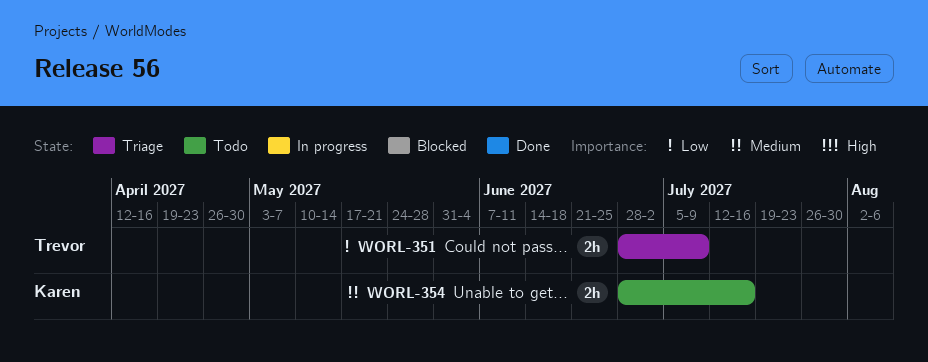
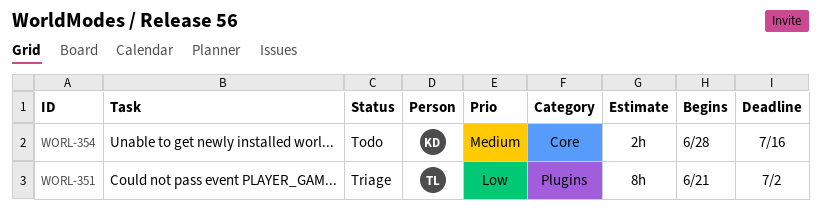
WORL-351, estimate: 2h -> 8h
WORL-351, start: Jun 28 -> Jun 21
WORL-351, due: Jul 9 -> Jul 2

